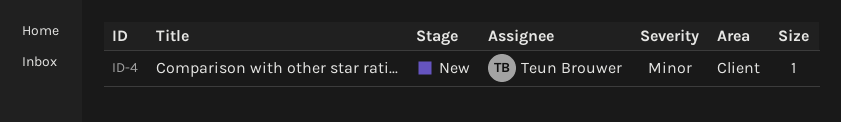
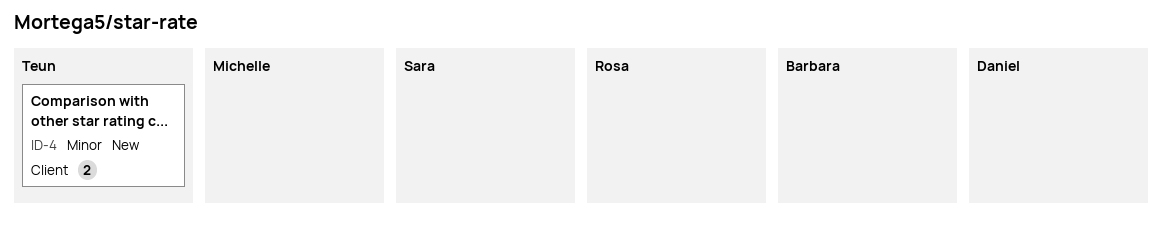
ID-4, estimate: 1 -> 2

